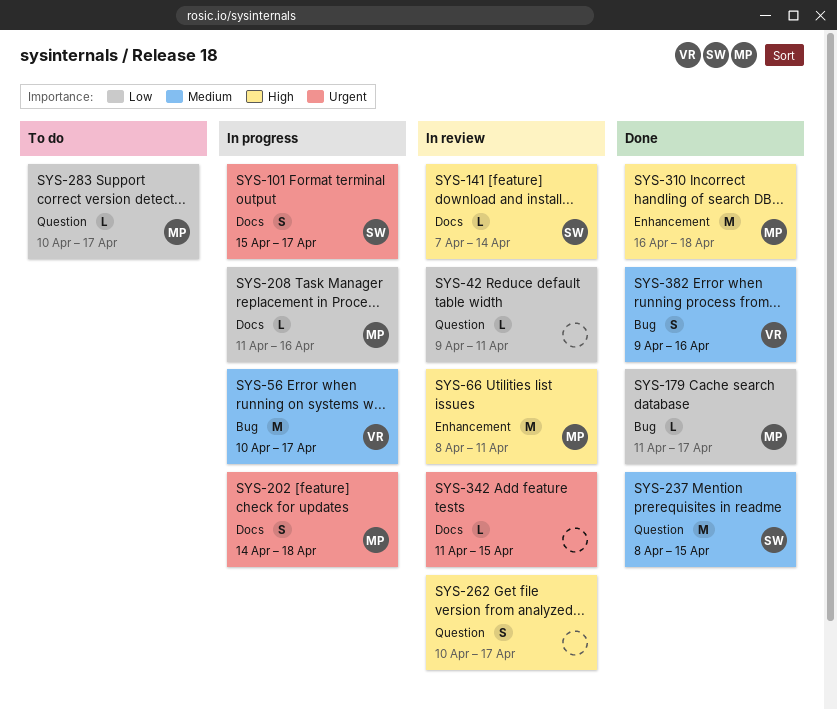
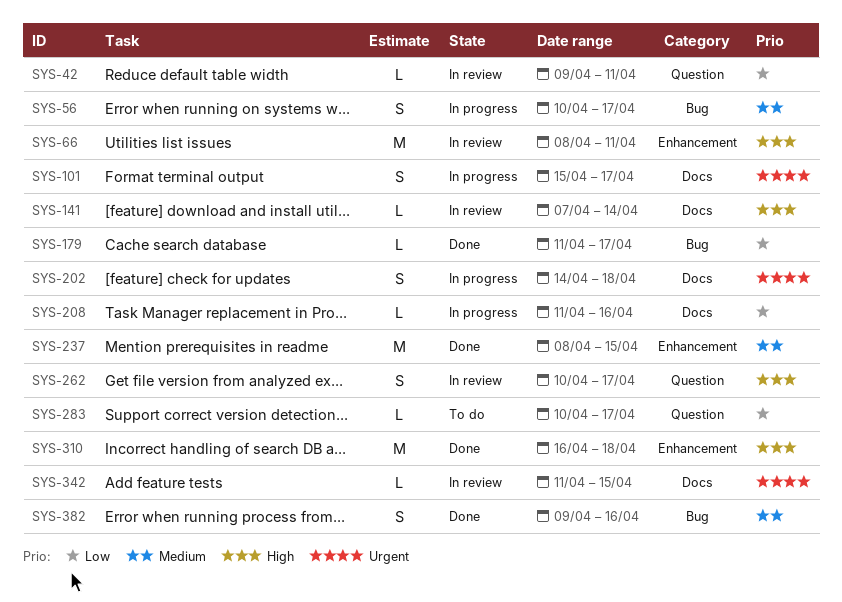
SYS-56, estimate: M -> S
SYS-237, label: Question -> Enhancement

